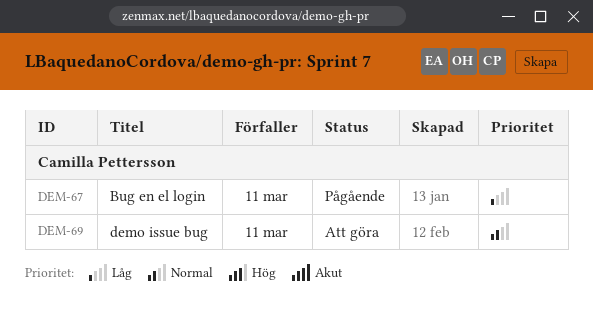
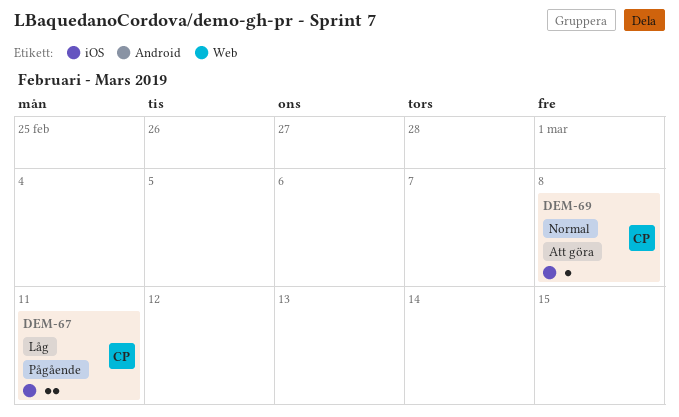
DEM-69, due: Mar 11 -> Mar 8

